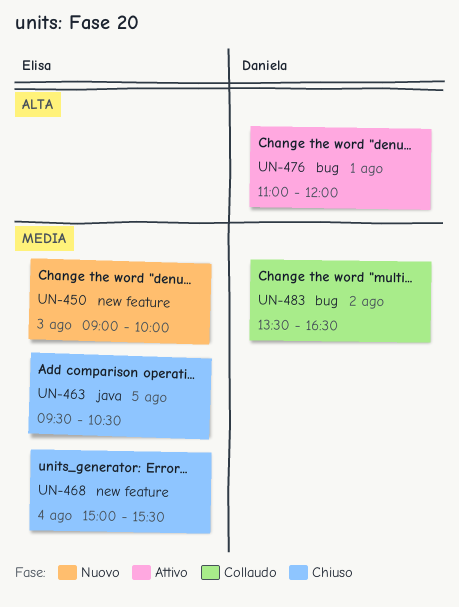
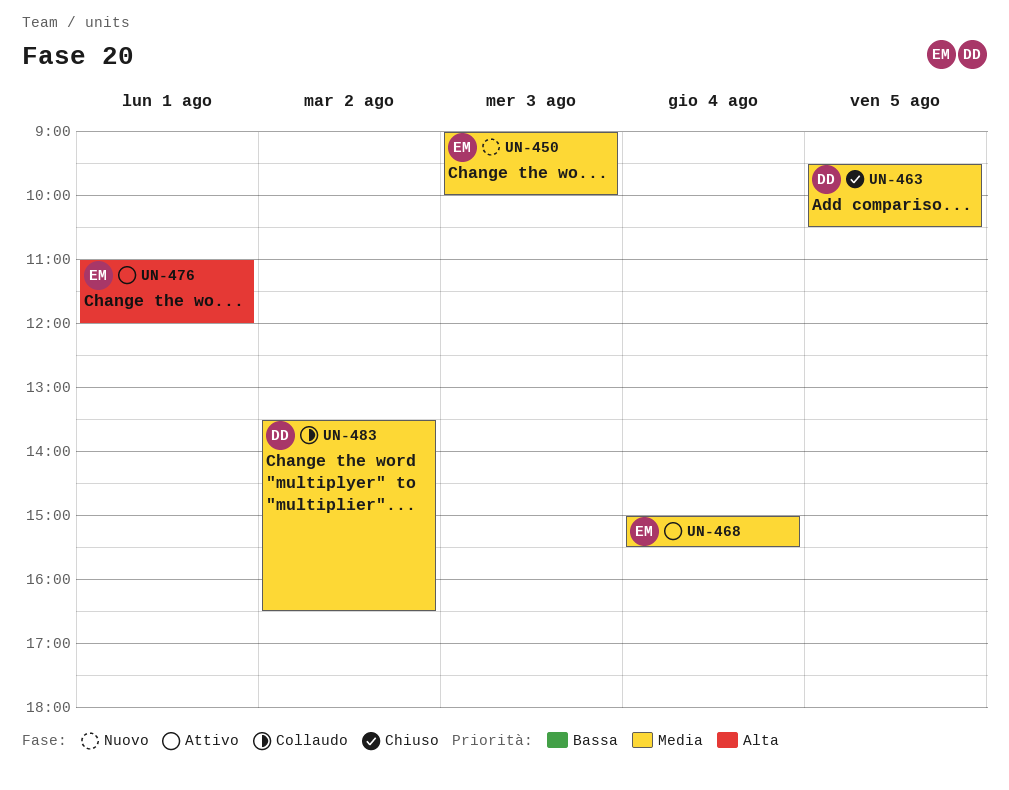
UN-463, owner: Elisa -> Daniela
UN-468, status: Chiuso -> Attivo
UN-476, owner: Daniela -> Elisa

